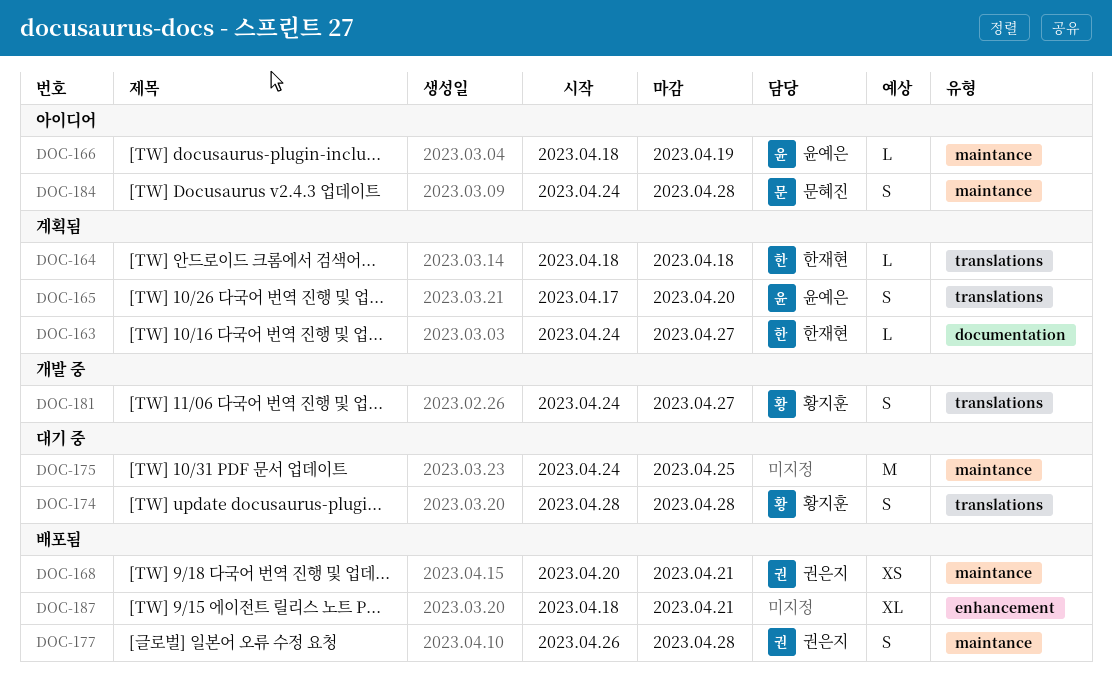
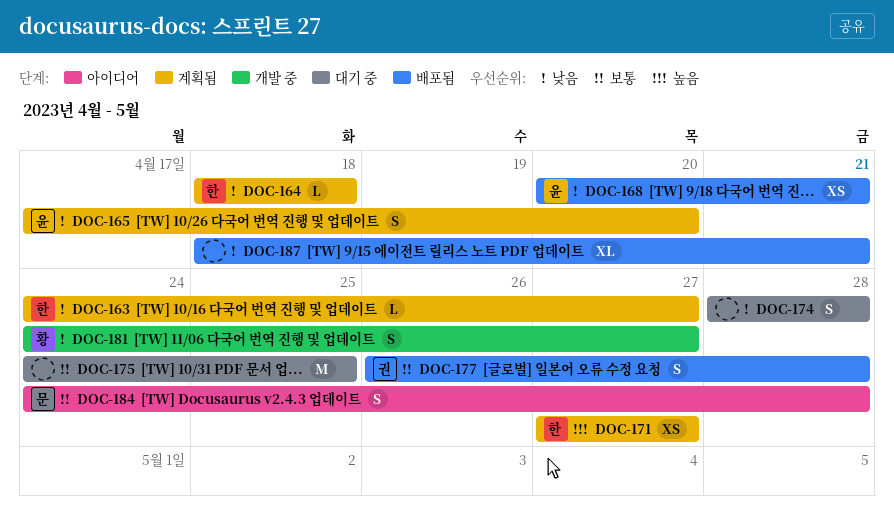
DOC-166: present -> none
DOC-168, owner: 권은지 -> 윤예은
DOC-171: none -> present
DOC-174, owner: 황지훈 -> none

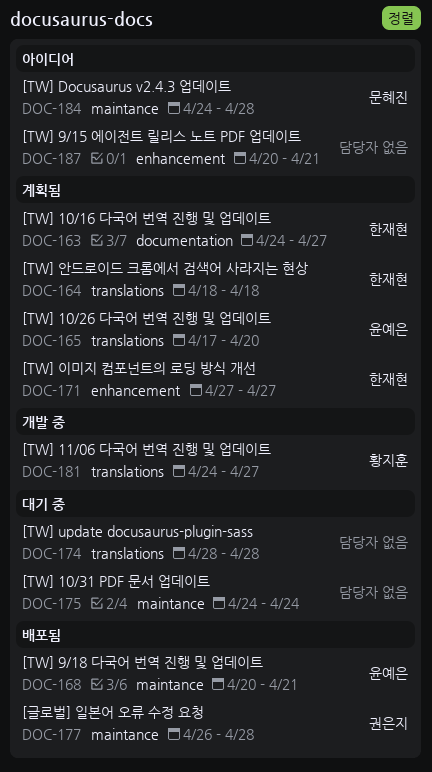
DOC-175, due: Apr 25 -> Apr 24
DOC-187, status: 배포됨 -> 아이디어
DOC-187, start: Apr 18 -> Apr 20

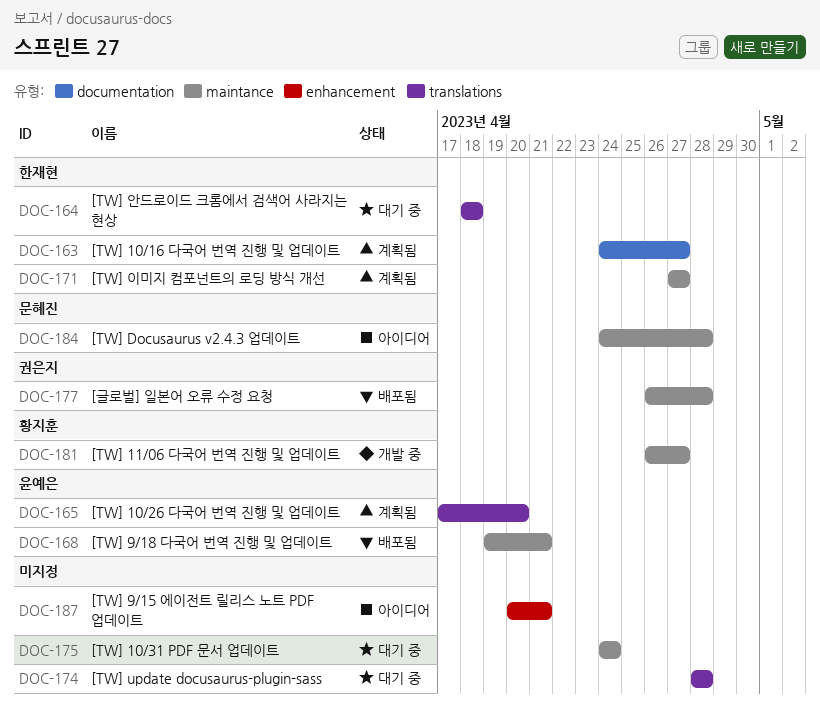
DOC-164, status: 계획됨 -> 대기 중
DOC-168, start: Apr 20 -> Apr 19
DOC-171, label: enhancement -> maintance
DOC-181, label: translations -> maintance
DOC-181, start: Apr 24 -> Apr 26

